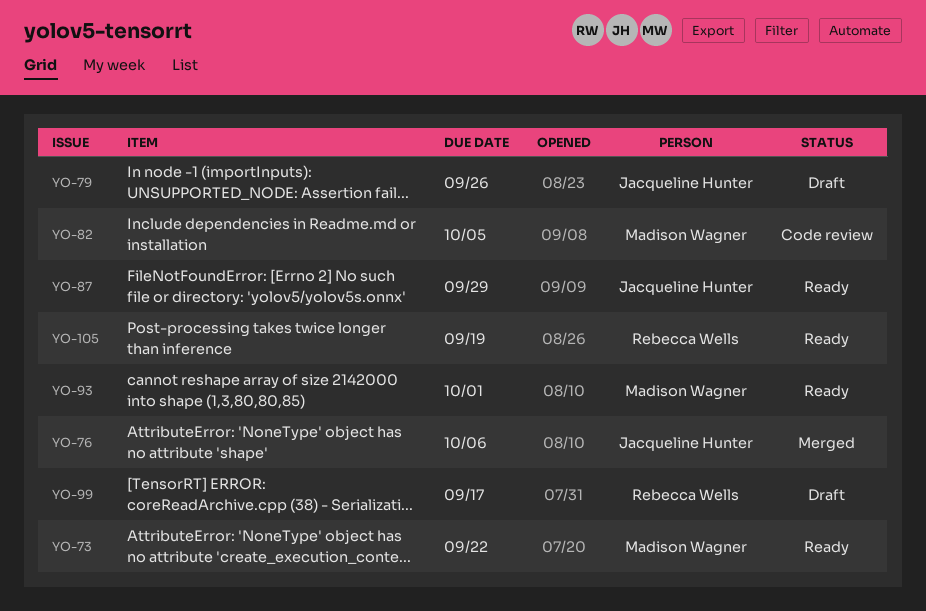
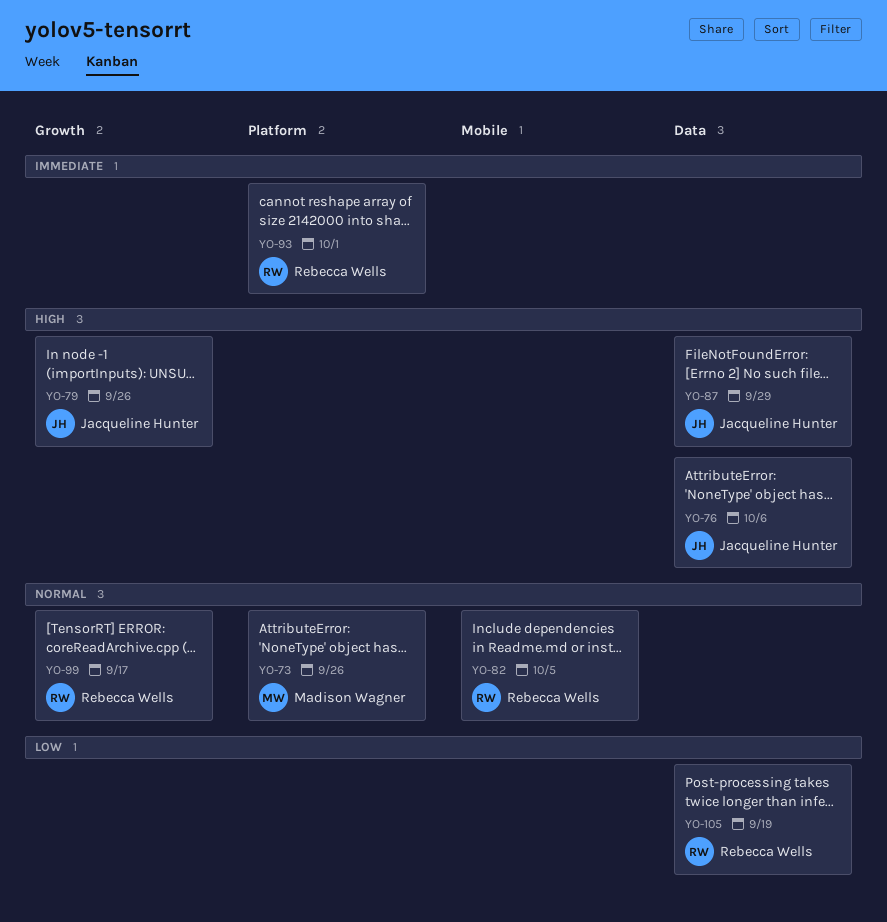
YO-73, due: Sep 22 -> Sep 26
YO-82, owner: Madison Wagner -> Rebecca Wells
YO-93, owner: Madison Wagner -> Rebecca Wells

